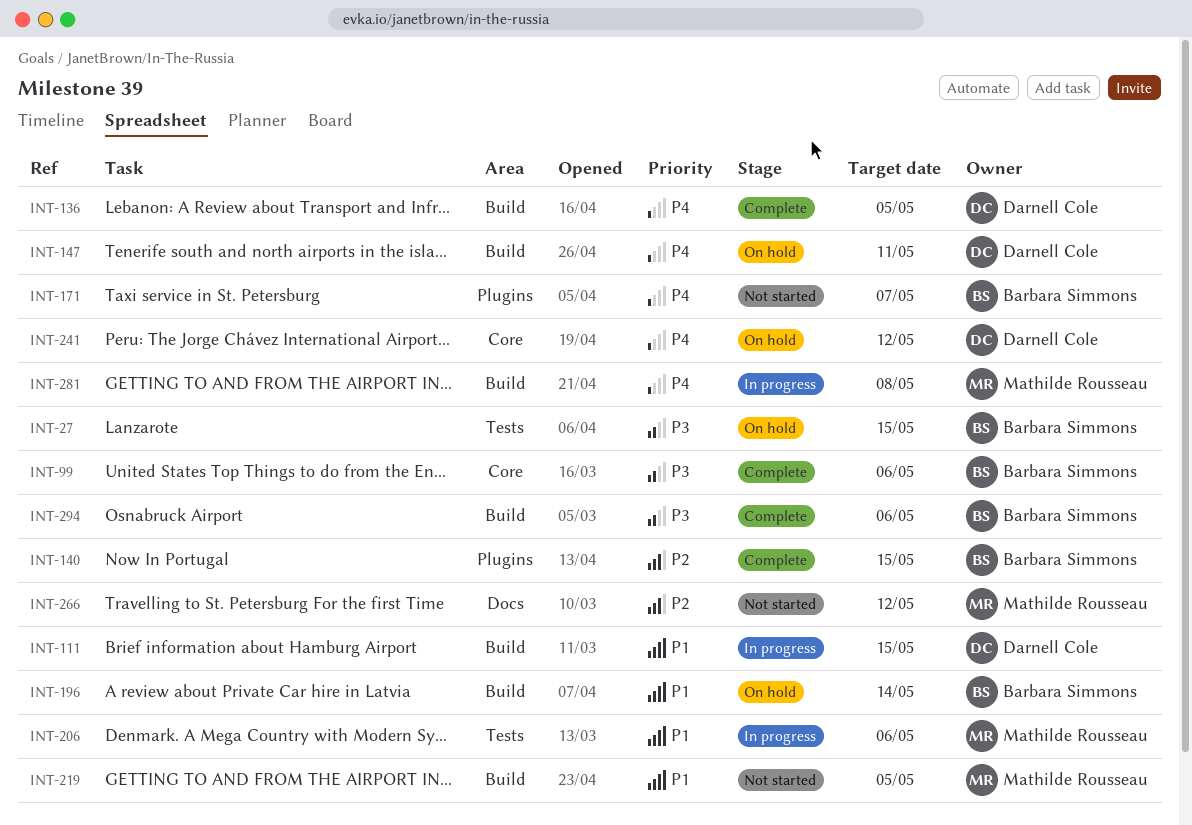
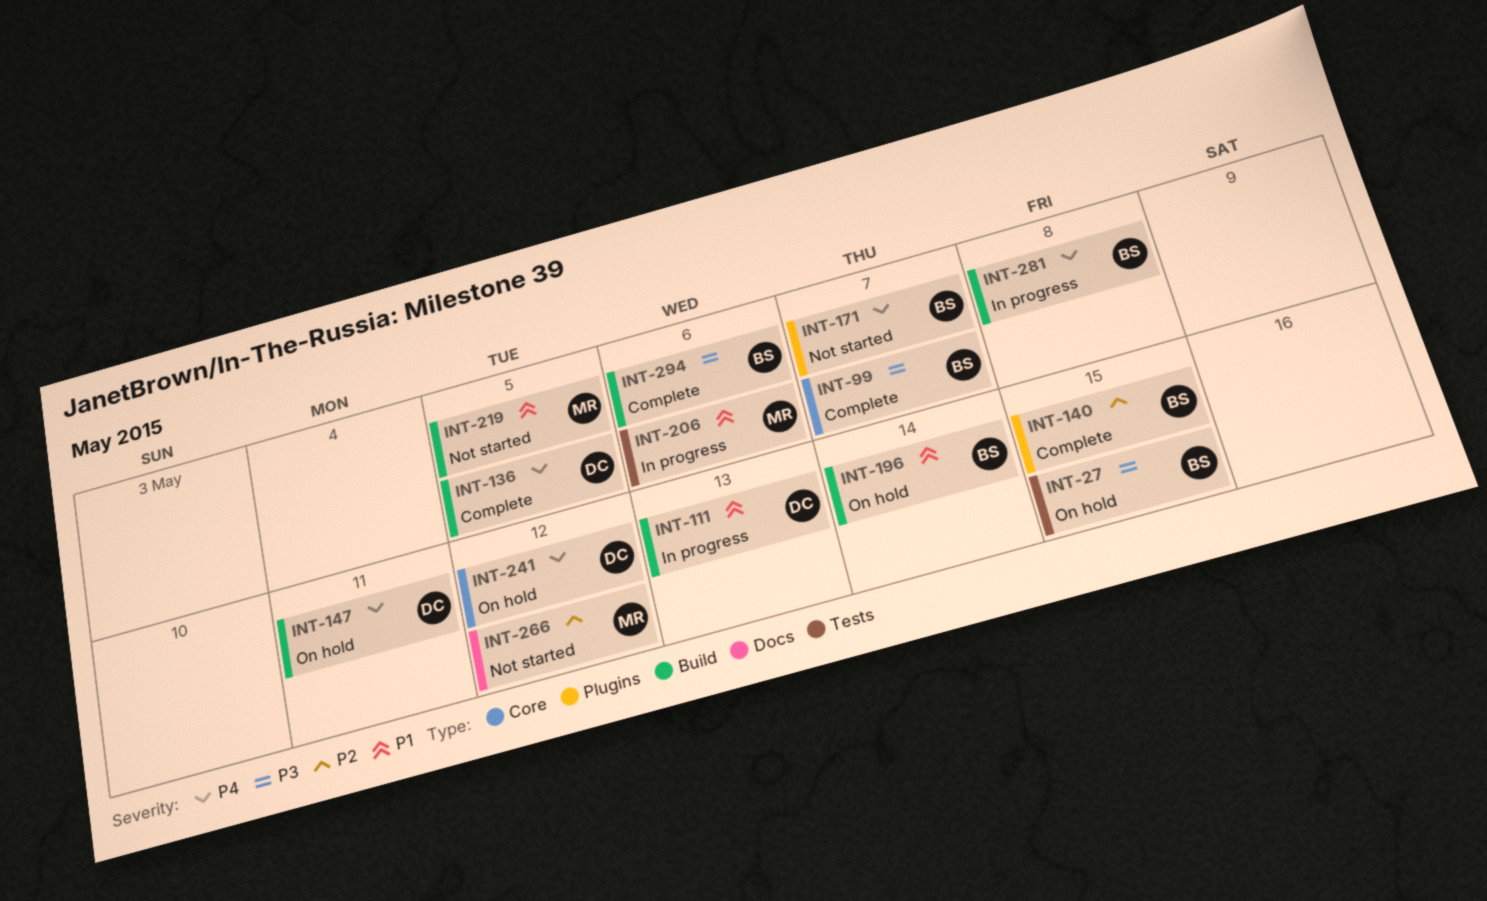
INT-99, due: May 6 -> May 7
INT-111, due: May 15 -> May 13
INT-281, owner: Mathilde Rousseau -> Barbara Simmons

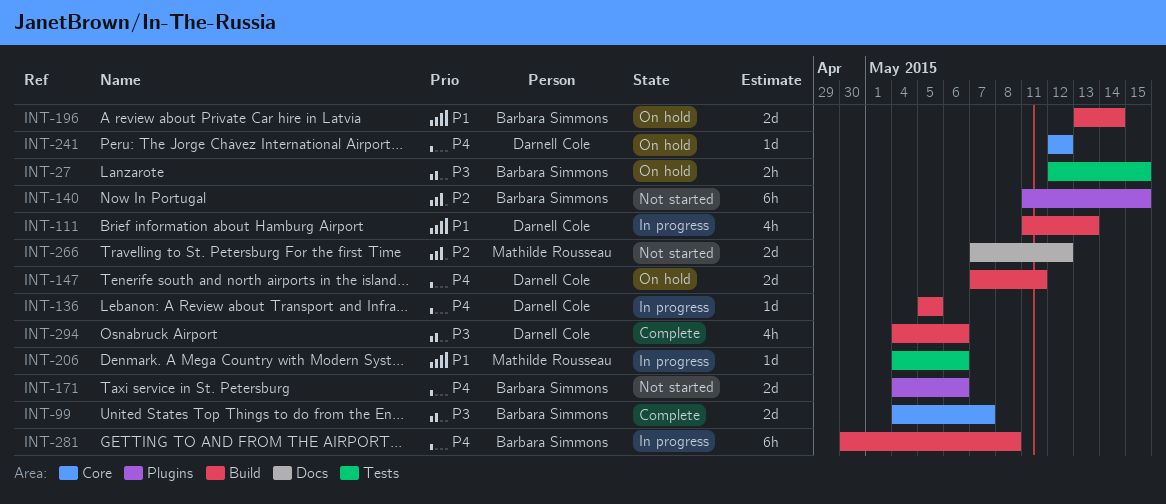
INT-136, status: Complete -> In progress
INT-140, status: Complete -> Not started
INT-171, due: May 7 -> May 6
INT-219: present -> none
INT-294, owner: Barbara Simmons -> Darnell Cole

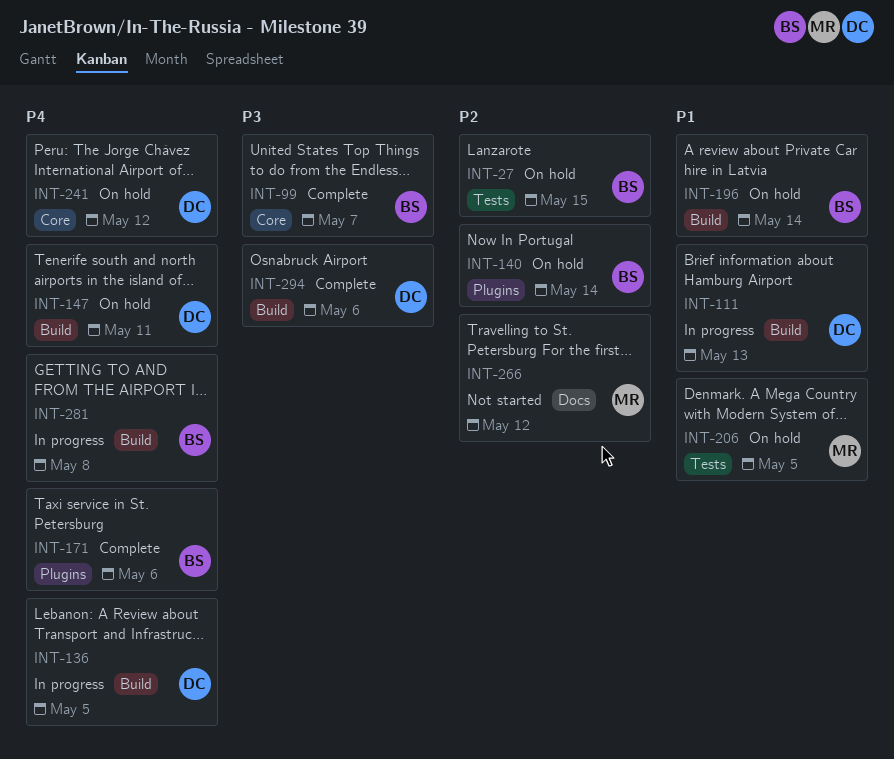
INT-27, priority: P3 -> P2
INT-140, status: Not started -> On hold
INT-140, due: May 15 -> May 14
INT-171, status: Not started -> Complete
INT-206, status: In progress -> On hold
INT-206, due: May 6 -> May 5

